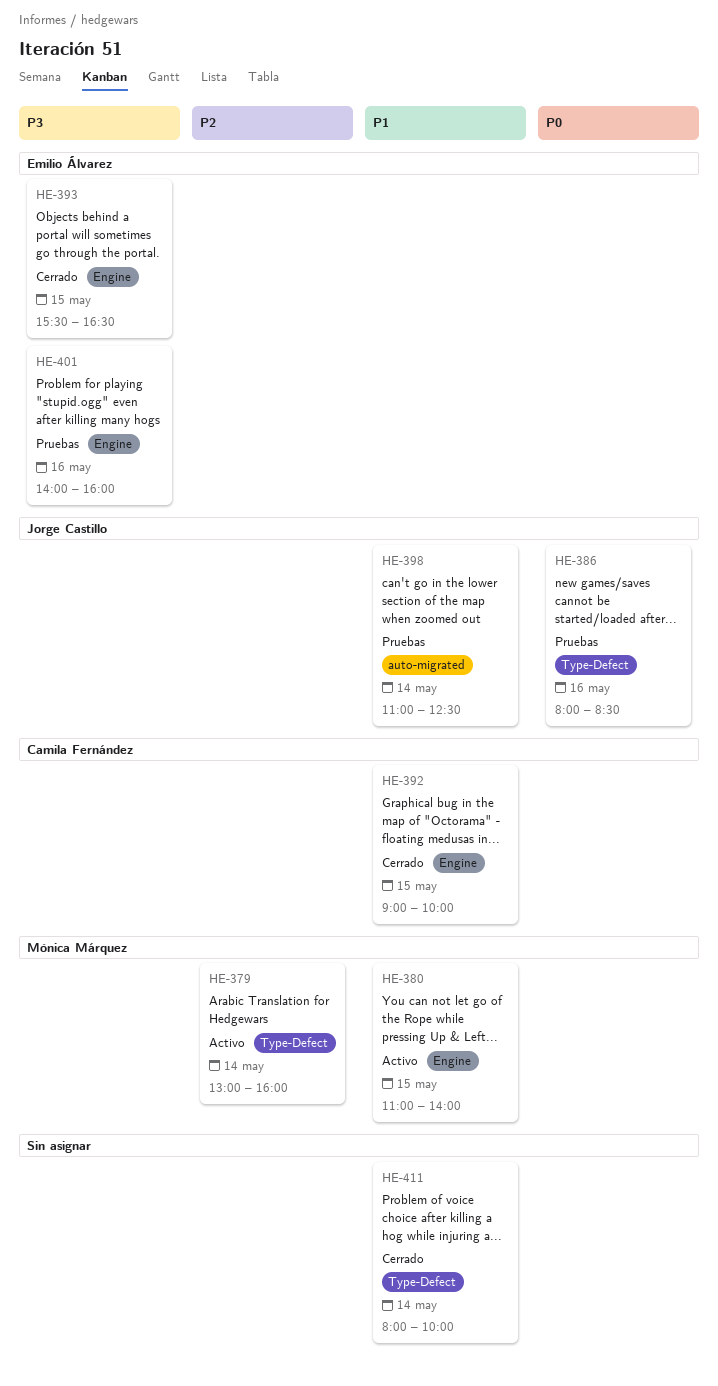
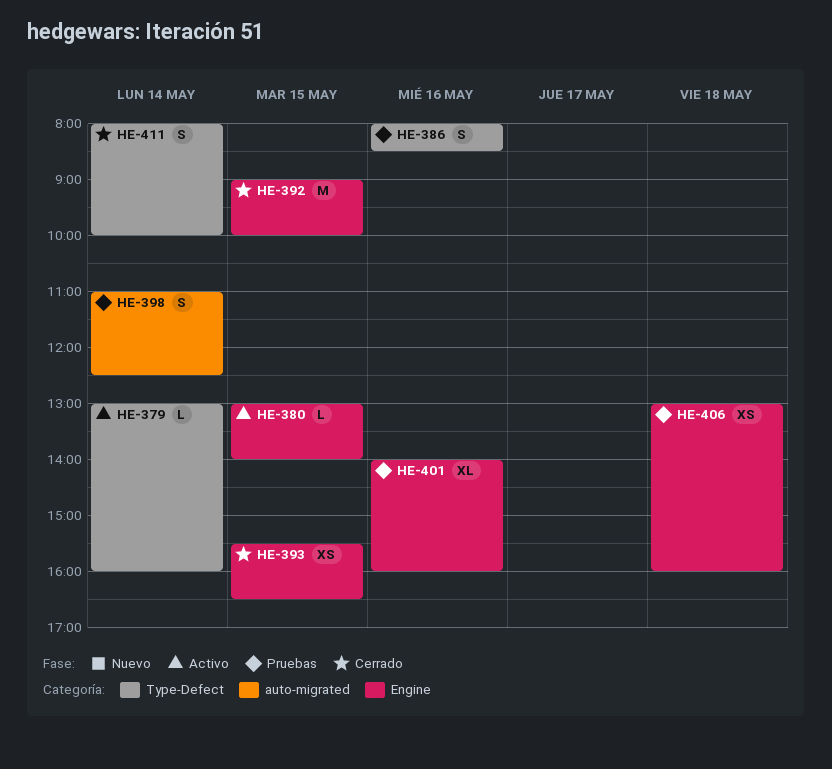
HE-380, begins: 11:00 -> 13:00
HE-406: none -> present

